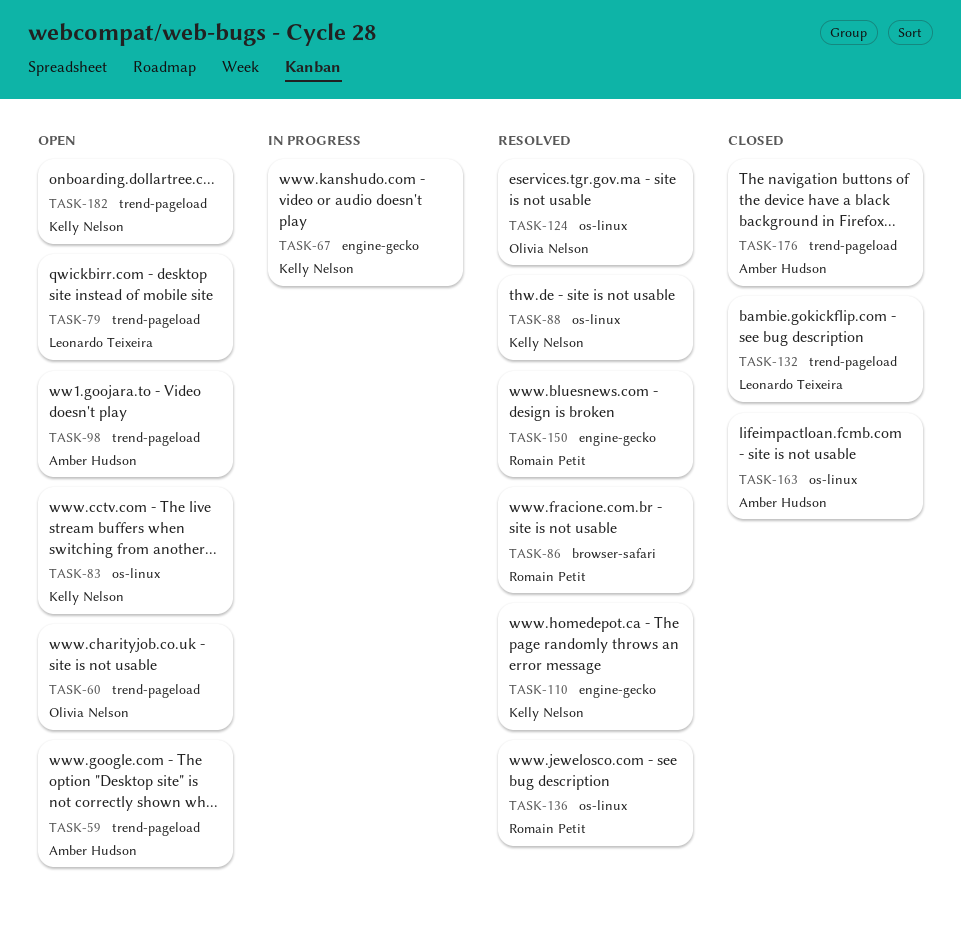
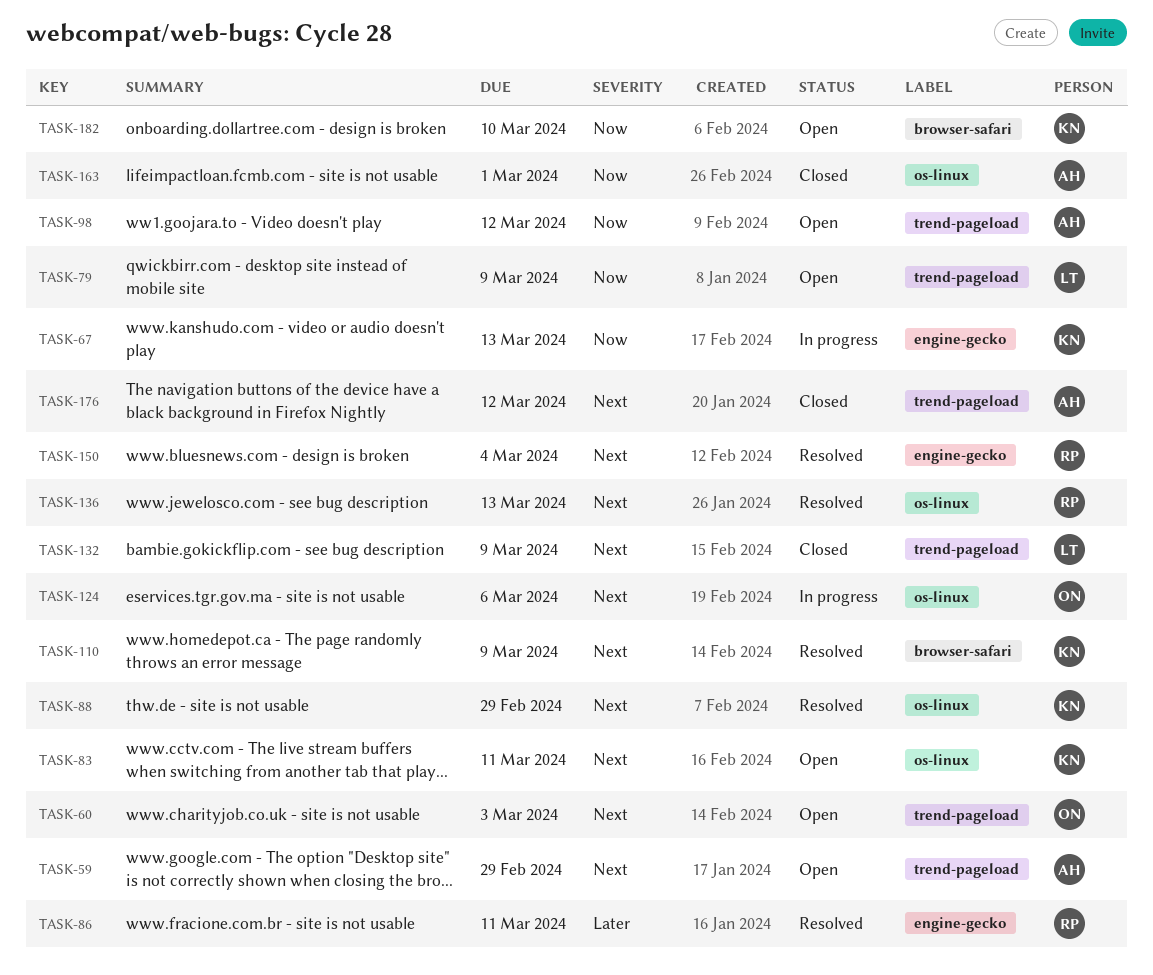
TASK-86, label: browser-safari -> engine-gecko
TASK-110, label: engine-gecko -> browser-safari
TASK-124, status: Resolved -> In progress
TASK-182, label: trend-pageload -> browser-safari

